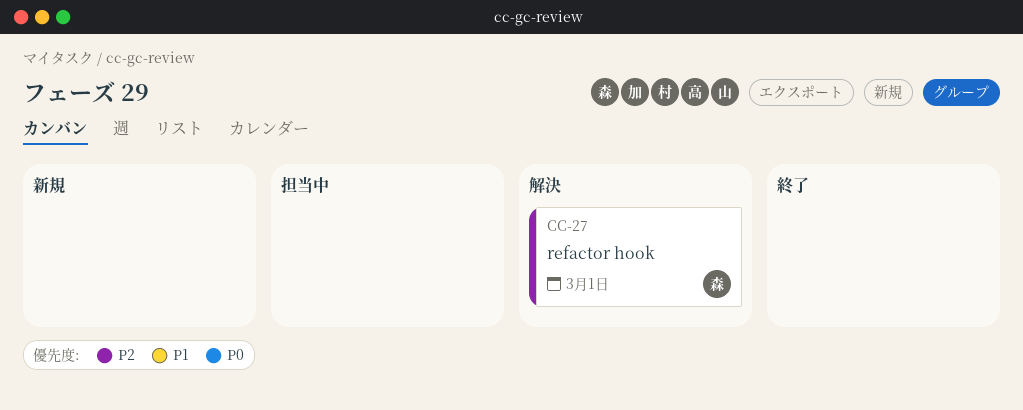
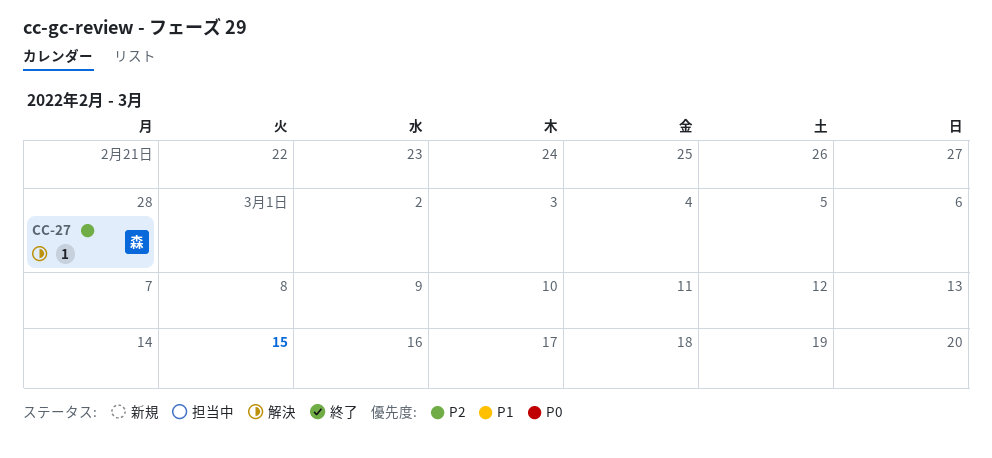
CC-27, due: Mar 1 -> Feb 28

